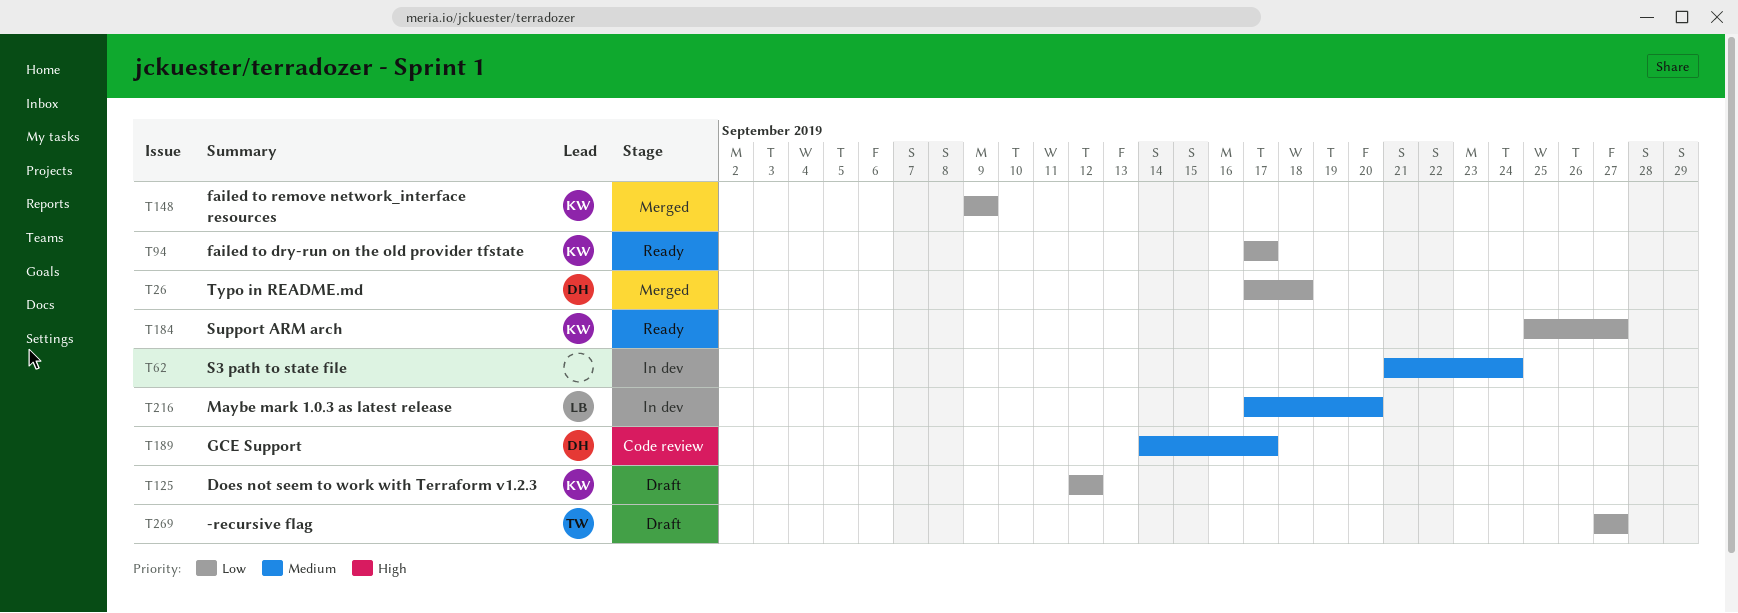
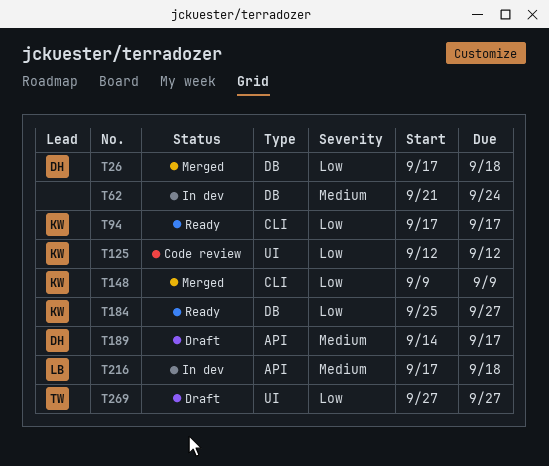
T125, status: Draft -> Code review
T189, status: Code review -> Draft
T216, due: Sep 20 -> Sep 18

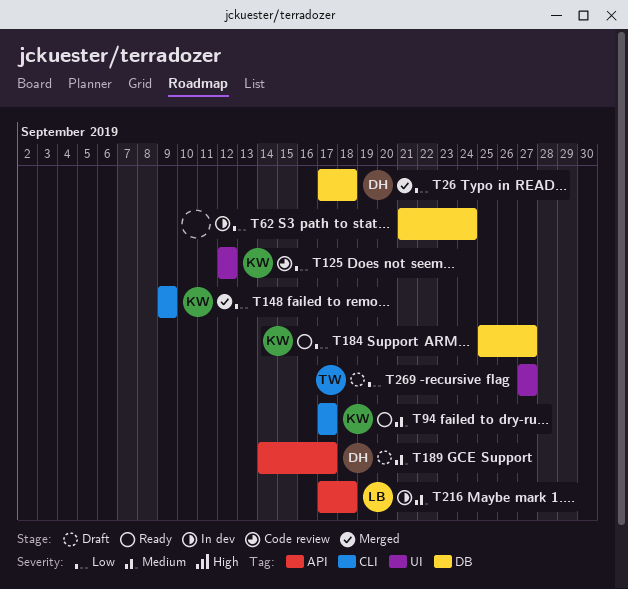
T62, priority: Medium -> Low
T94, priority: Low -> Medium

